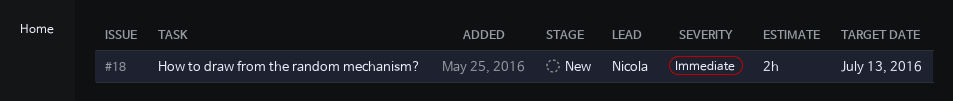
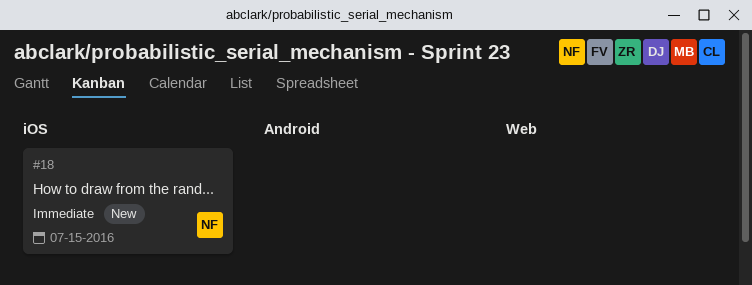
#18, due: Jul 13 -> Jul 15

